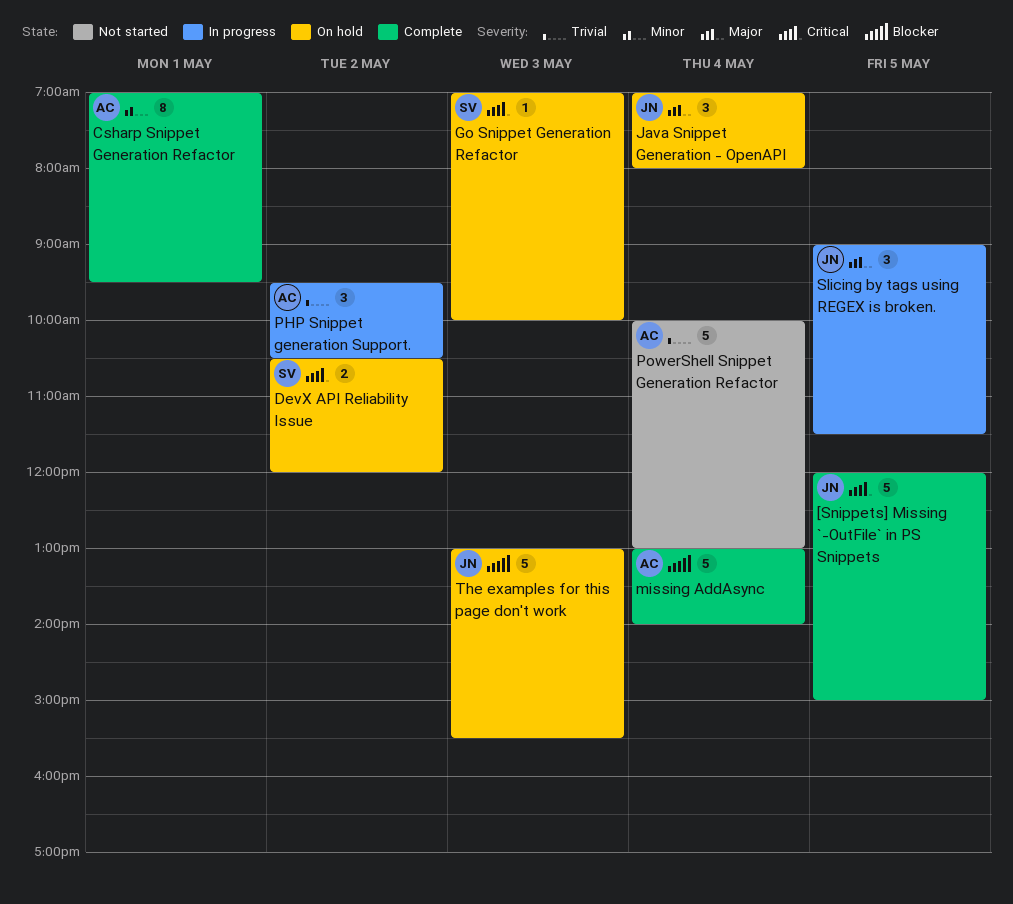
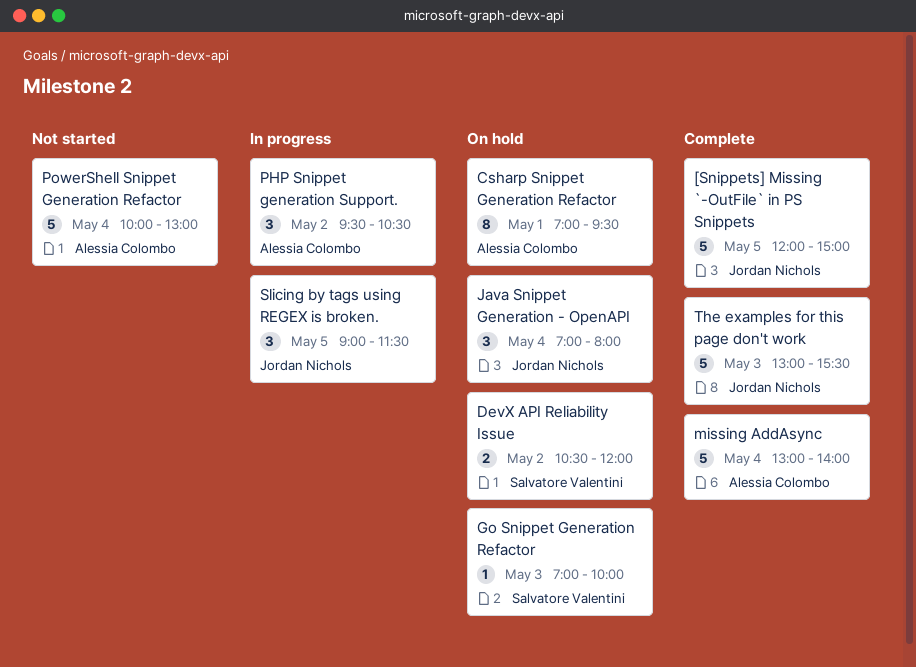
Csharp Snippet Generation Refactor, status: Complete -> On hold
The examples for this page don't work, status: On hold -> Complete

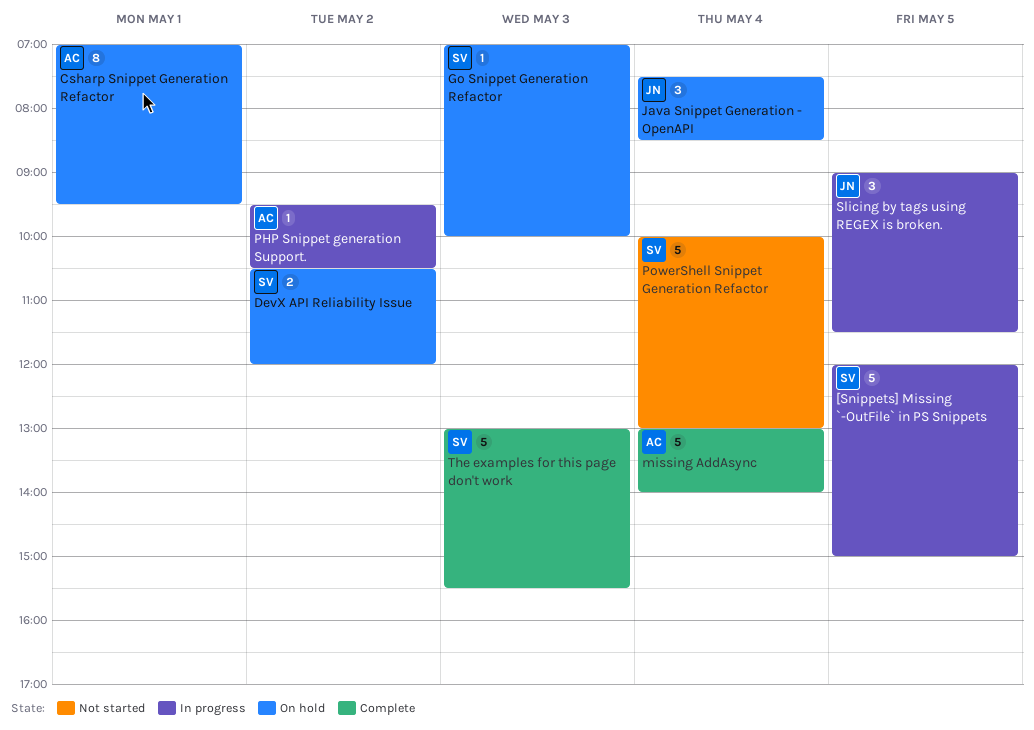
[Snippets] Missing `-OutFile` in PS Snippets, status: Complete -> In progress
[Snippets] Missing `-OutFile` in PS Snippets, owner: Jordan Nichols -> Salvatore Valentini
Java Snippet Generation - OpenAPI, begins: 07:00 -> 07:30
Java Snippet Generation - OpenAPI, ends: 08:00 -> 08:30
PHP Snippet generation Support., estimate: 3 -> 1
PowerShell Snippet Generation Refactor, owner: Alessia Colombo -> Salvatore Valentini
The examples for this page don't work, owner: Jordan Nichols -> Salvatore Valentini

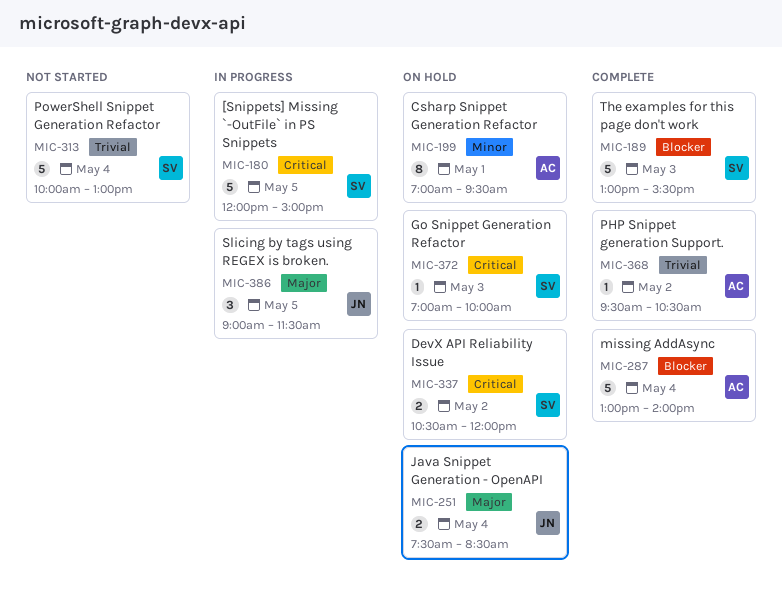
Java Snippet Generation - OpenAPI, estimate: 3 -> 2
PHP Snippet generation Support., status: In progress -> Complete

